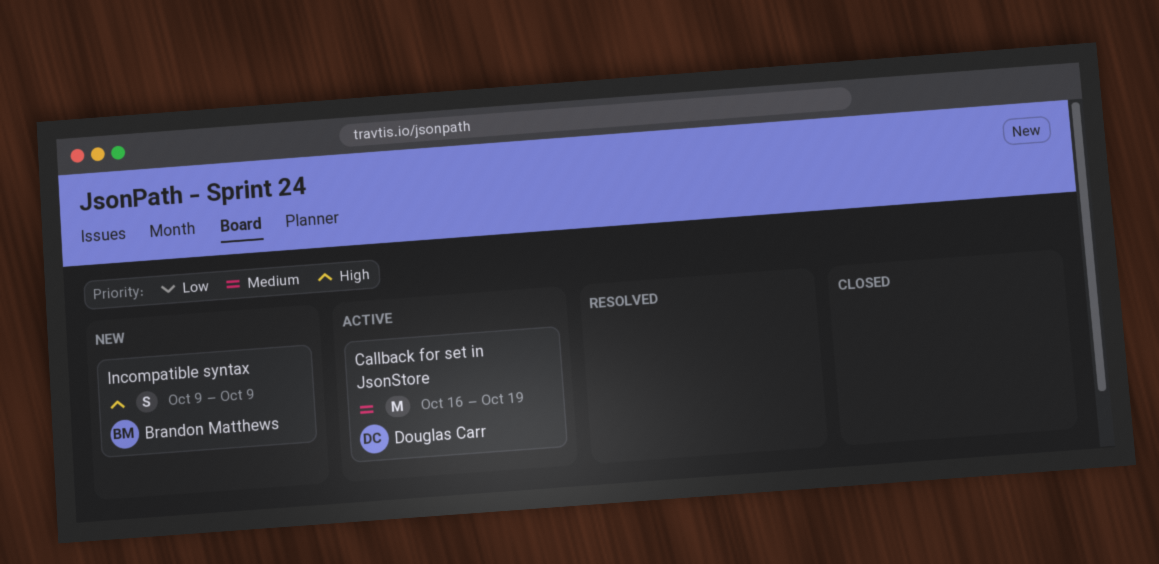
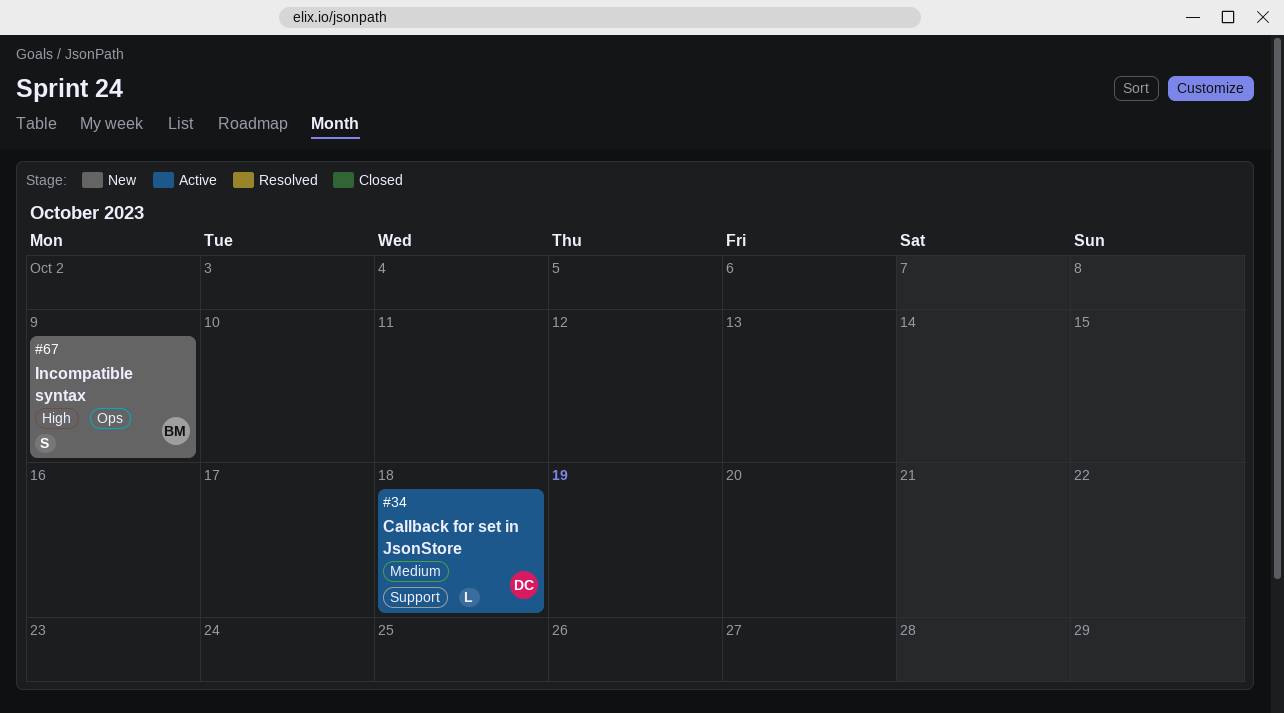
Callback for set in JsonStore, estimate: M -> L
Callback for set in JsonStore, due: Oct 19 -> Oct 18

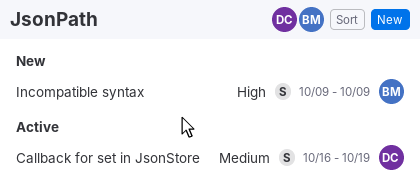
Callback for set in JsonStore, estimate: L -> S
Callback for set in JsonStore, due: Oct 18 -> Oct 19

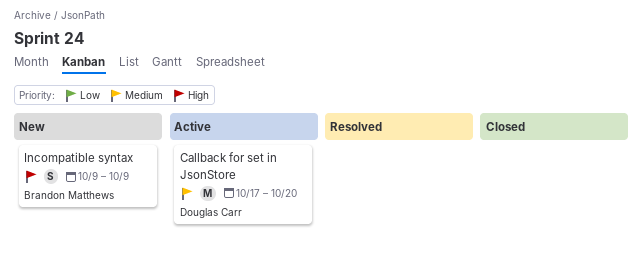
Callback for set in JsonStore, estimate: S -> M
Callback for set in JsonStore, start: Oct 16 -> Oct 17
Callback for set in JsonStore, due: Oct 19 -> Oct 20

